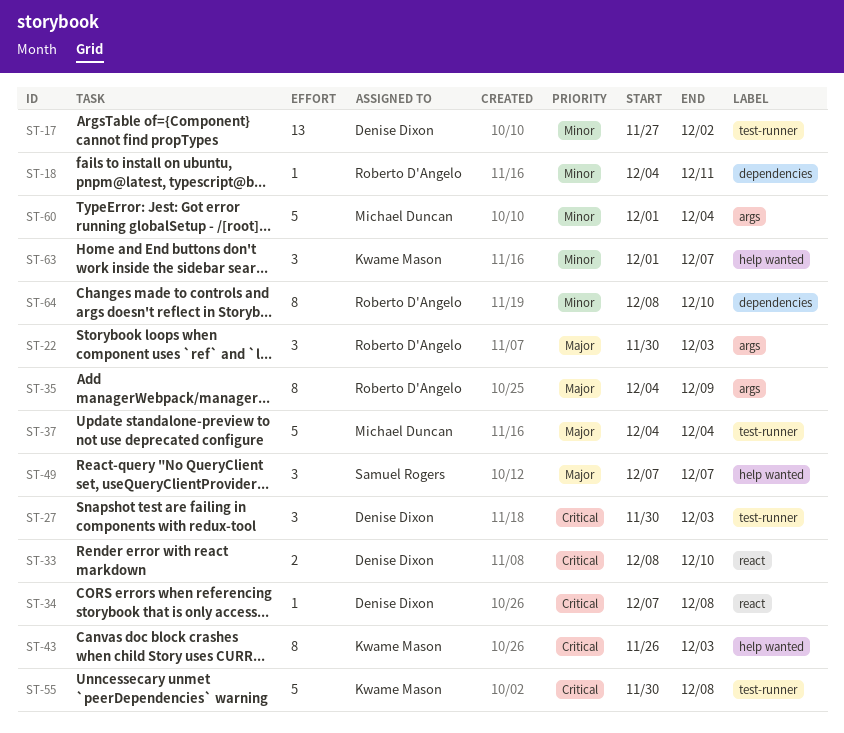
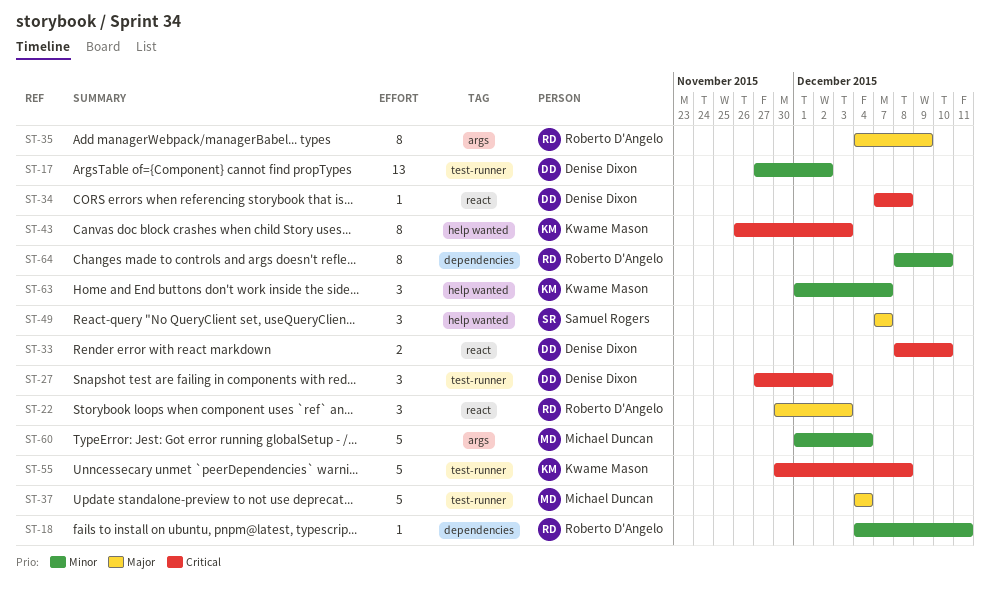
ST-22, label: args -> react
ST-27, start: Nov 30 -> Nov 27
ST-27, due: Dec 3 -> Dec 2

